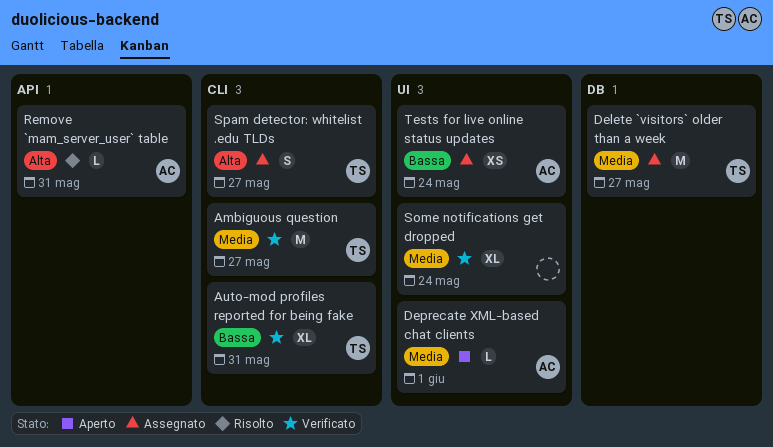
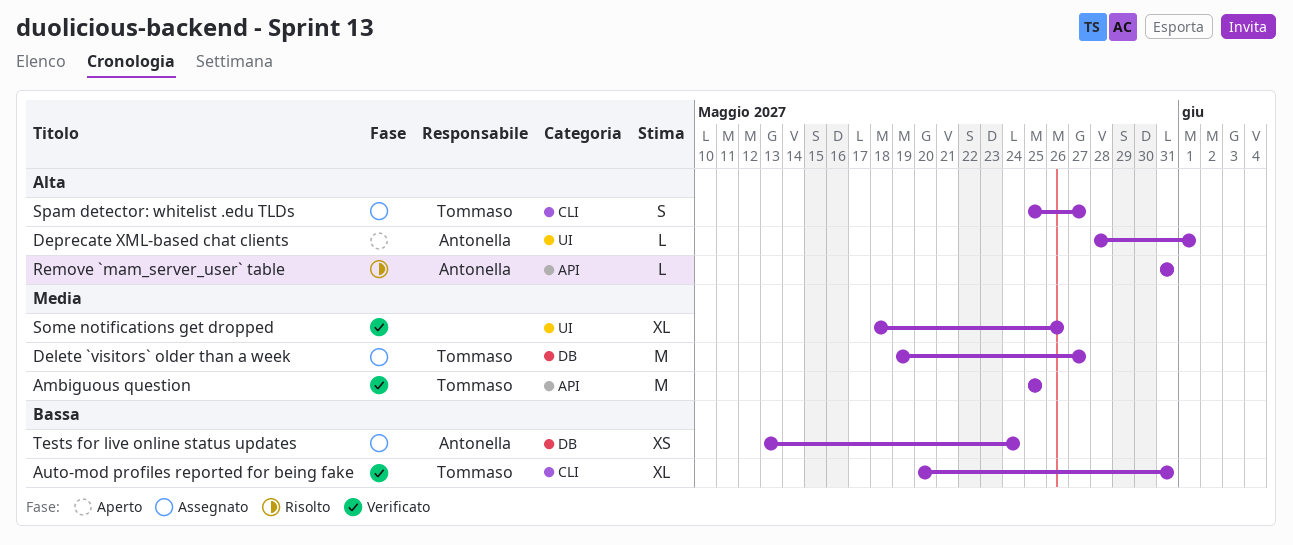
Ambiguous question, label: CLI -> API
Ambiguous question, due: May 27 -> May 25
Deprecate XML-based chat clients, priority: Media -> Alta
Some notifications get dropped, due: May 24 -> May 26
Tests for live online status updates, label: UI -> DB

